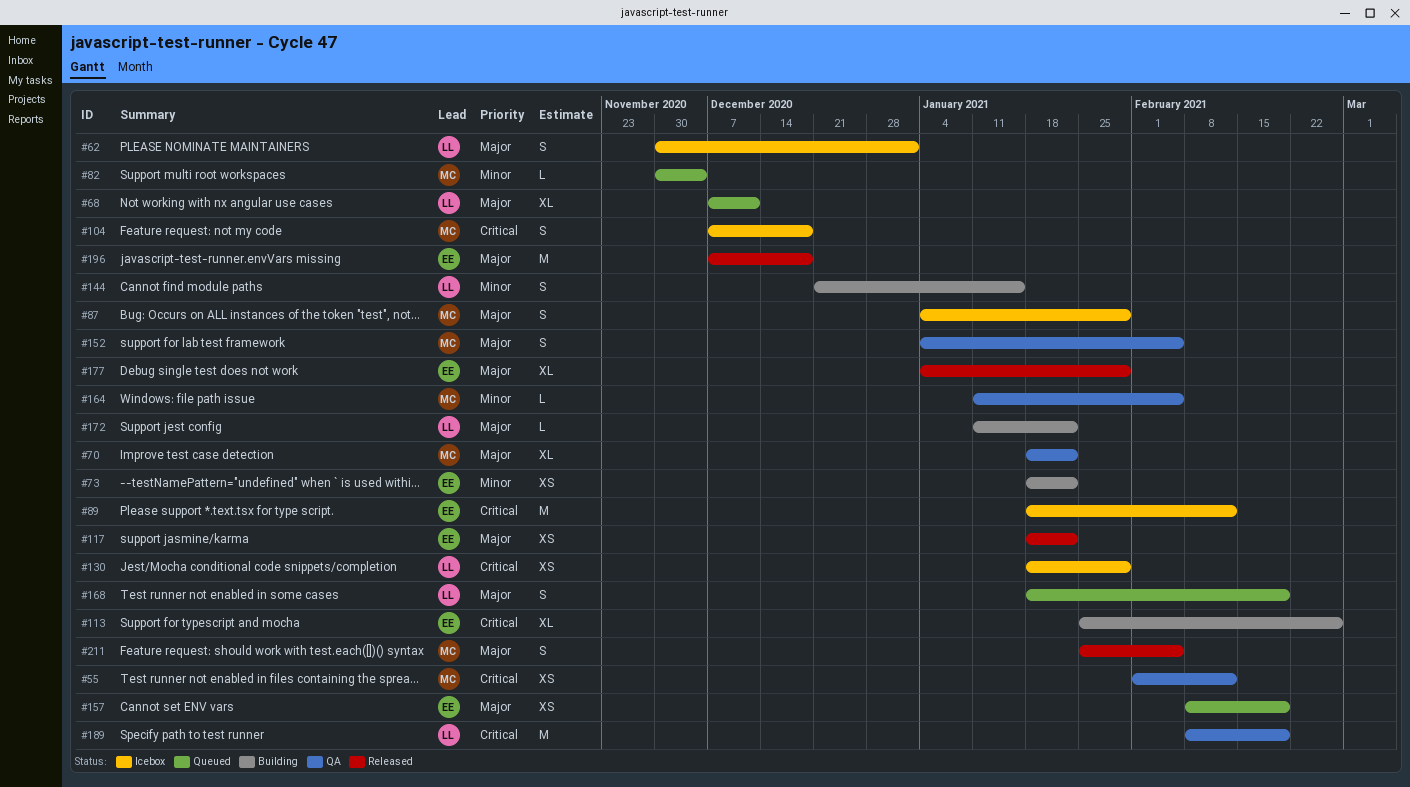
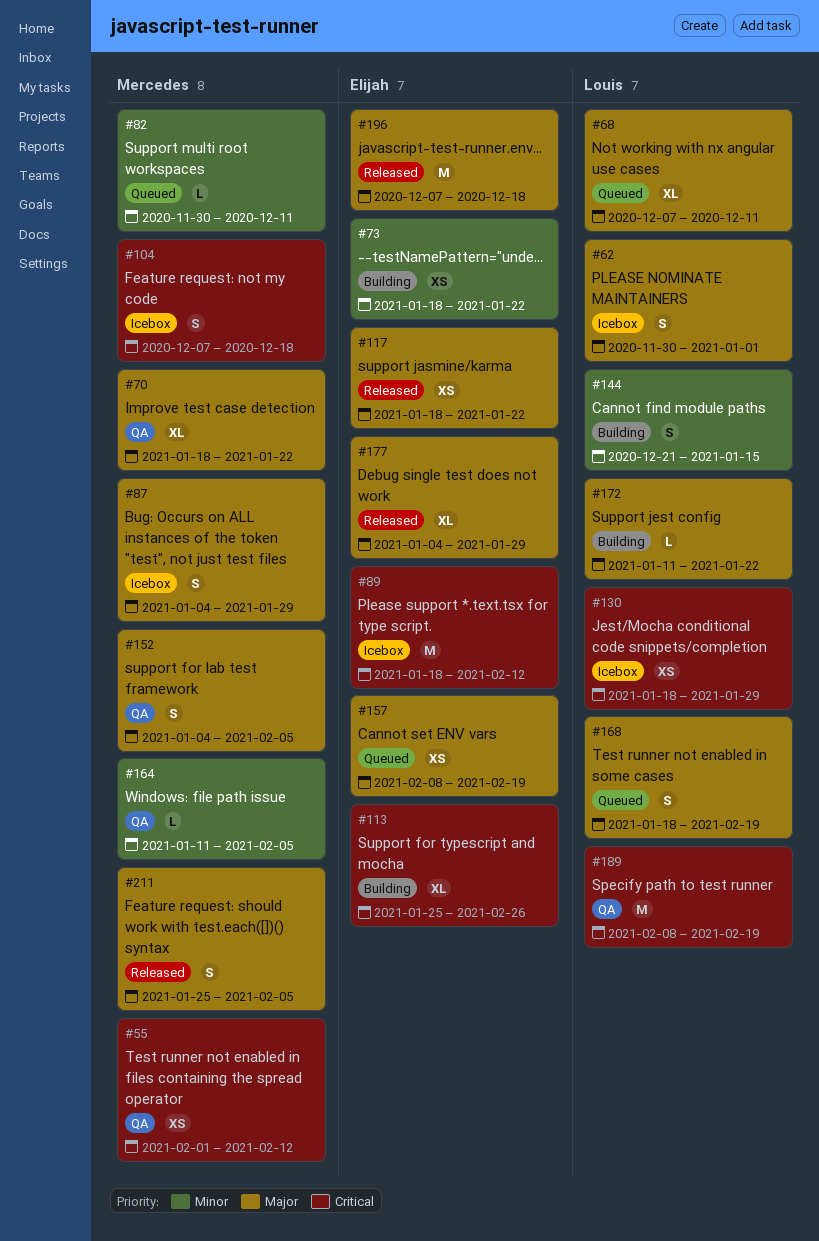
#82, due: Dec 4 -> Dec 11

